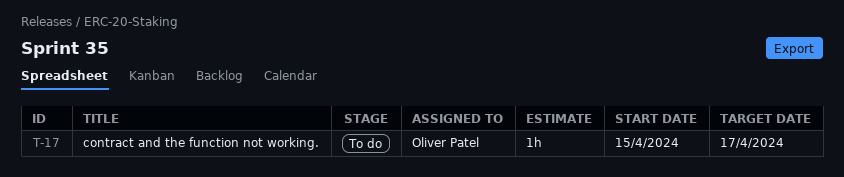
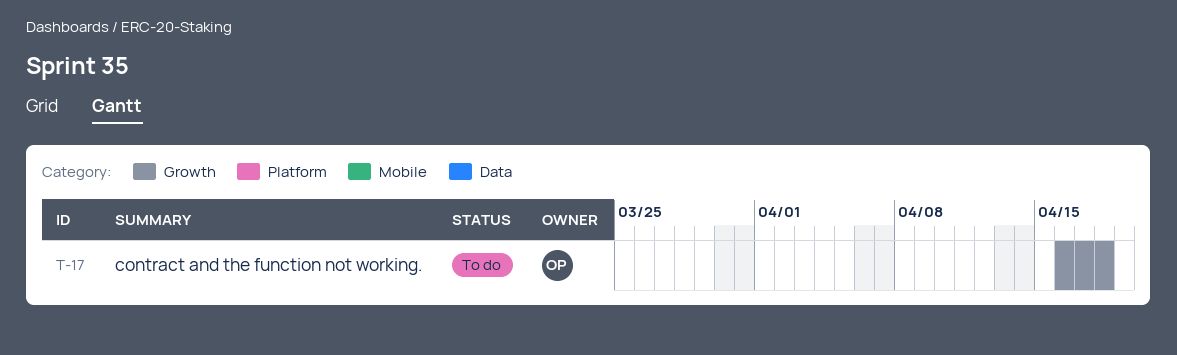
T-17, start: Apr 15 -> Apr 16
T-17, due: Apr 17 -> Apr 18

